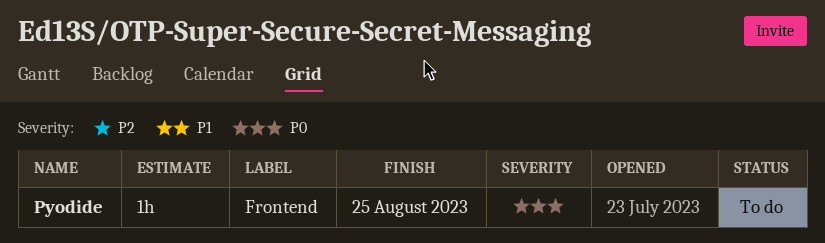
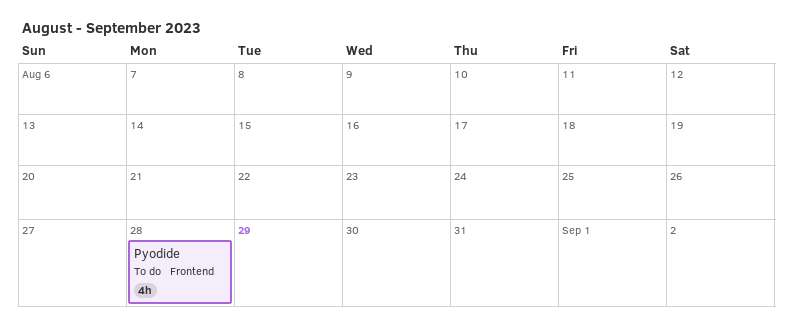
Pyodide, estimate: 1h -> 4h
Pyodide, due: Aug 25 -> Aug 28

